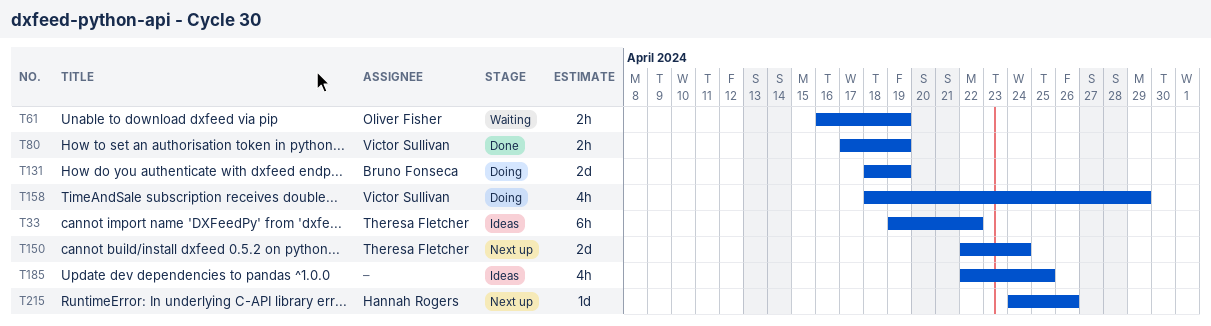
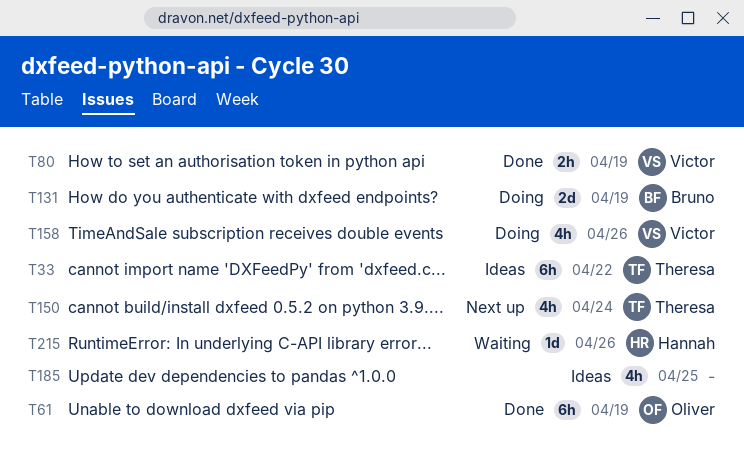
T61, status: Waiting -> Done
T61, estimate: 2h -> 6h
T150, estimate: 2d -> 4h
T158, due: Apr 29 -> Apr 26
T215, status: Next up -> Waiting

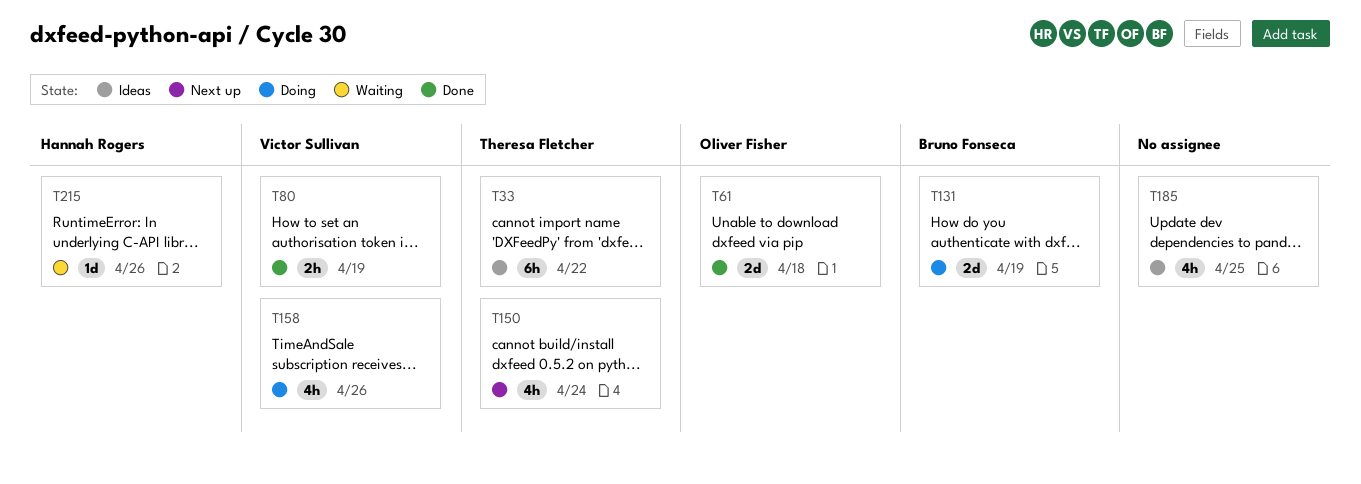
T61, estimate: 6h -> 2d
T61, due: Apr 19 -> Apr 18

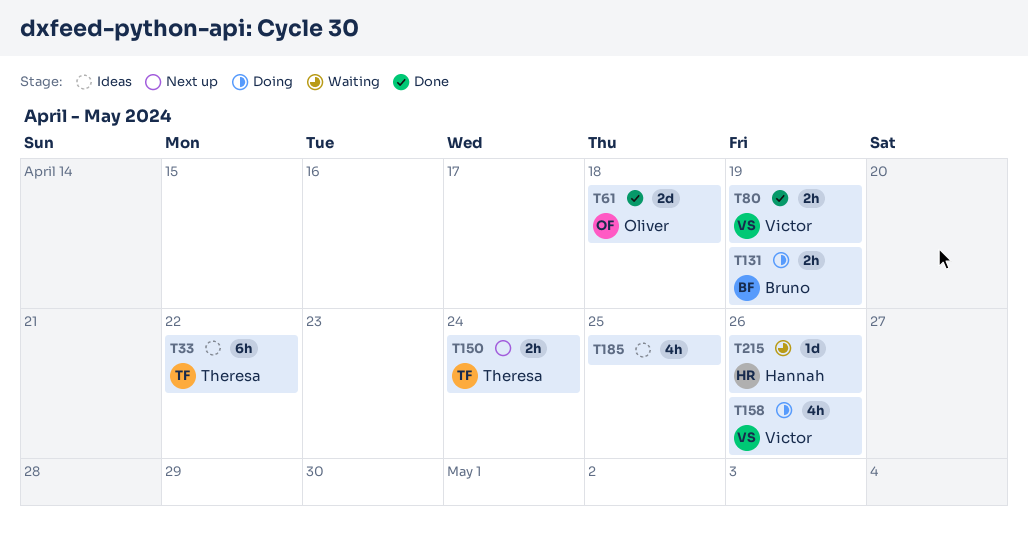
T131, estimate: 2d -> 2h
T150, estimate: 4h -> 2h

